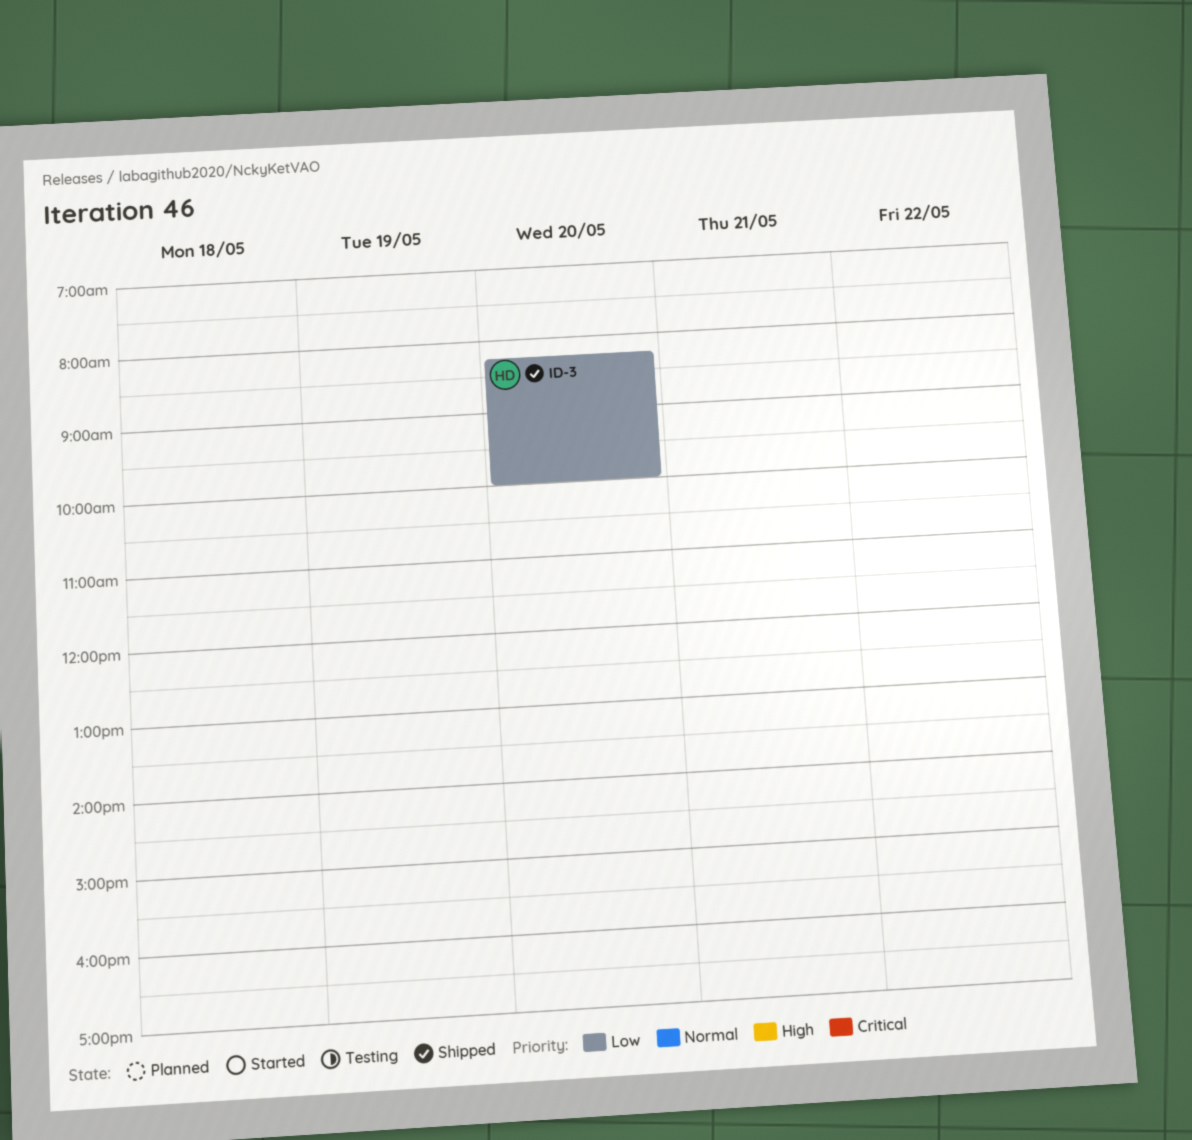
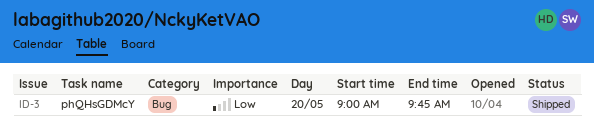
ID-3, begins: 08:15 -> 09:00
ID-3, ends: 10:00 -> 09:45

